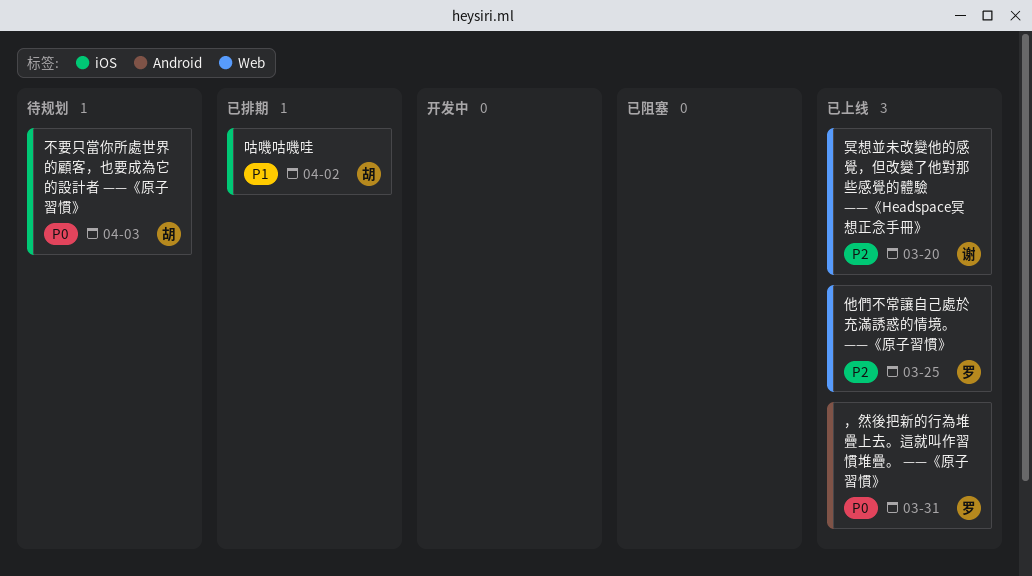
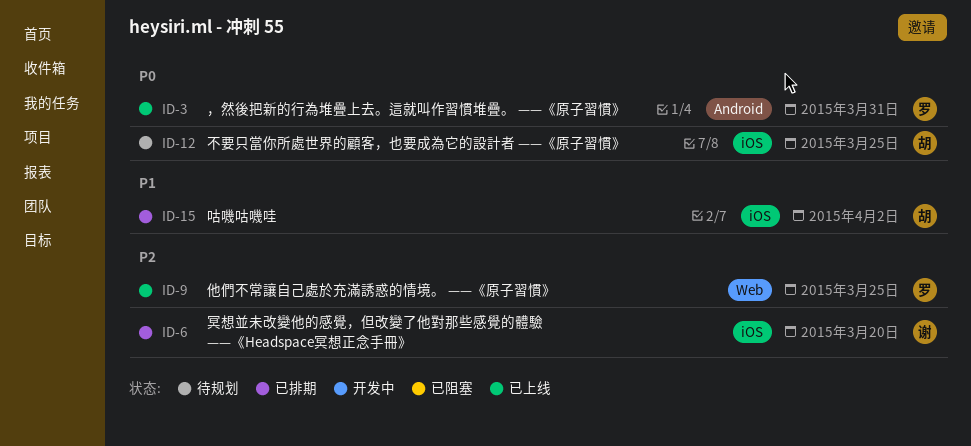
不要只當你所處世界的顧客，也要成為它的設計者 ——《原子習慣》, due: Apr 3 -> Mar 25
冥想並未改變他的感覺，但改變了他對那些感覺的體驗 ——《Headspace冥想正念手冊》, status: 已上线 -> 已排期
冥想並未改變他的感覺，但改變了他對那些感覺的體驗 ——《Headspace冥想正念手冊》, label: Web -> iOS

